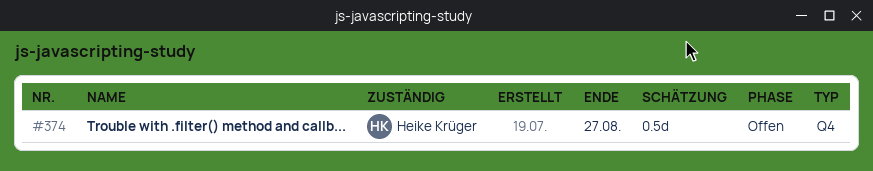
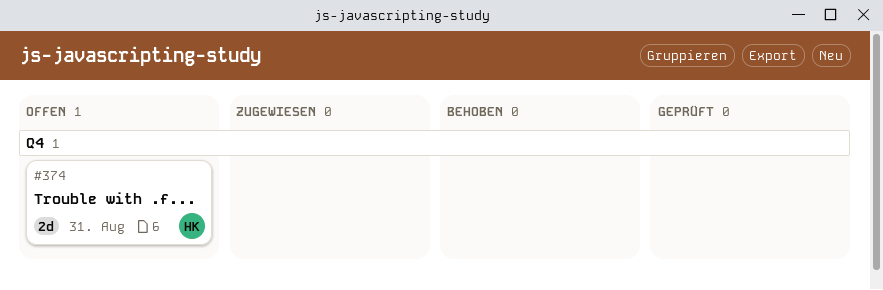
#374, estimate: 0.5d -> 2d
#374, due: Aug 27 -> Aug 31

